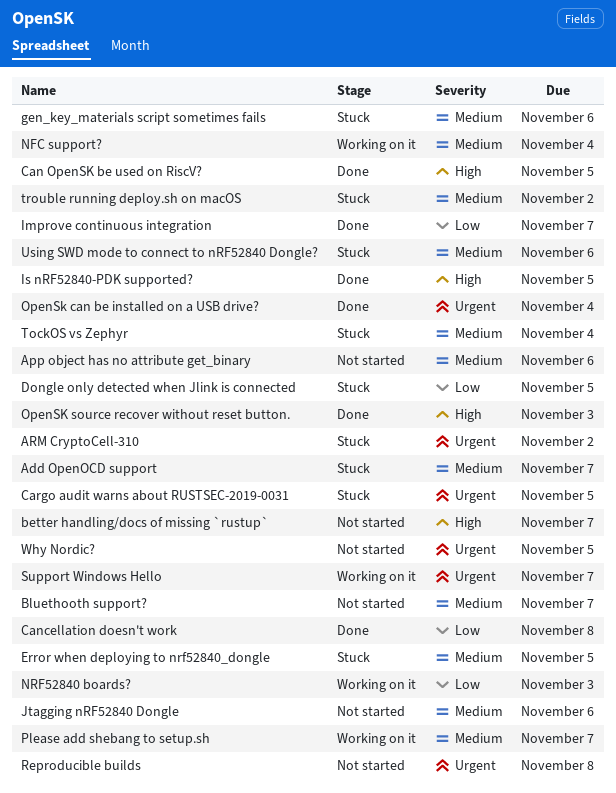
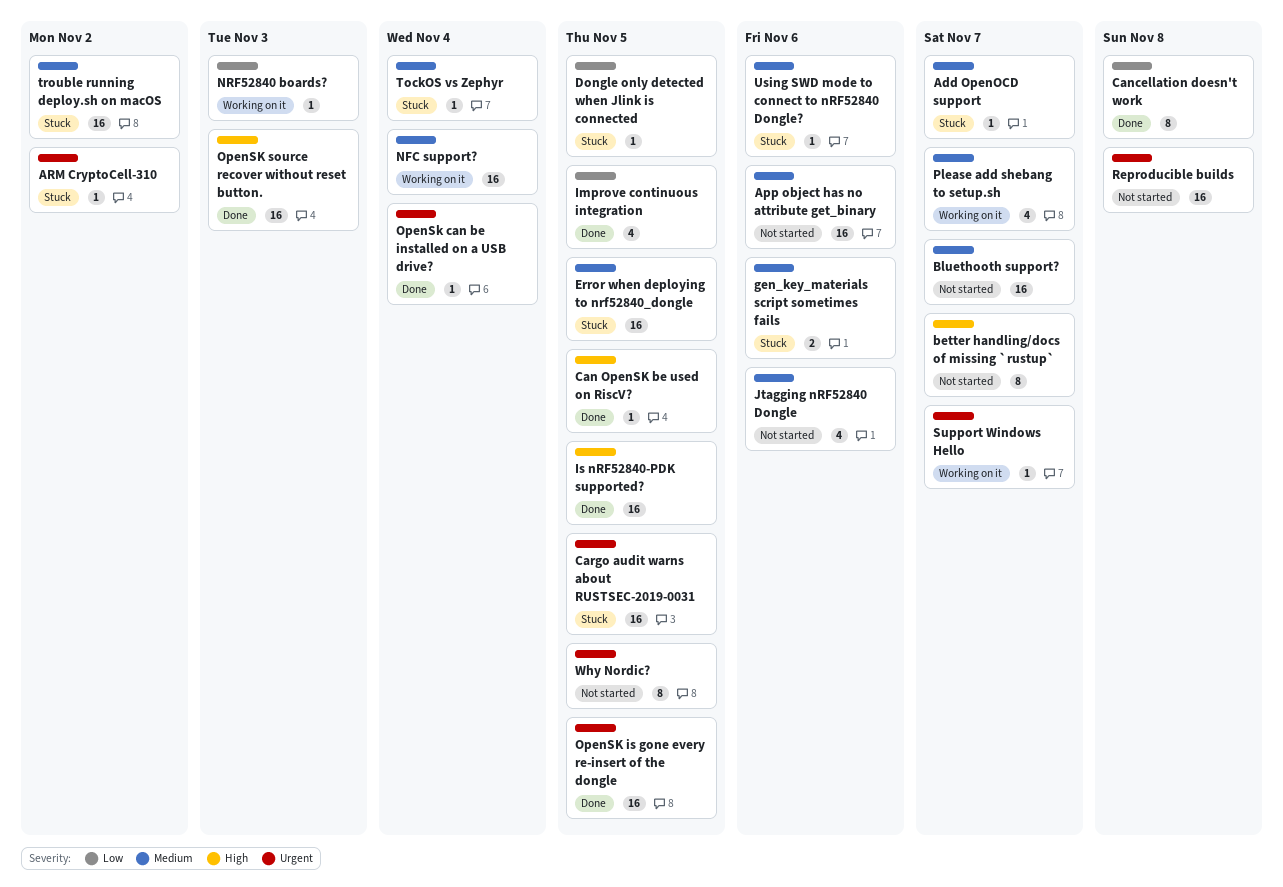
Improve continuous integration, due: Nov 7 -> Nov 5
OpenSK is gone every re-insert of the dongle: none -> present

